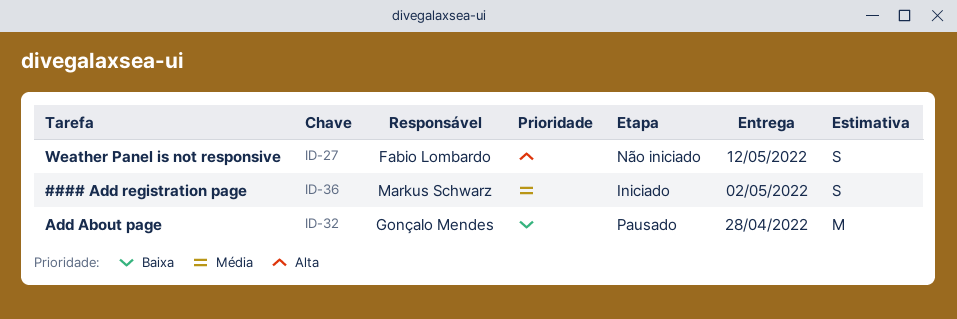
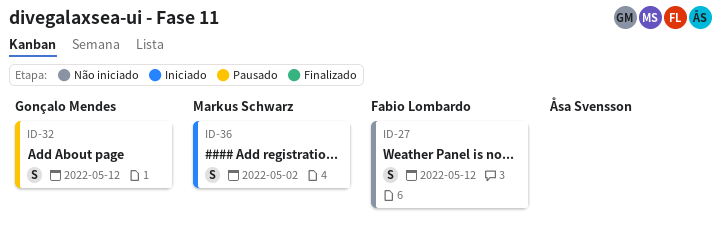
ID-32, estimate: M -> S
ID-32, due: Apr 28 -> May 12

